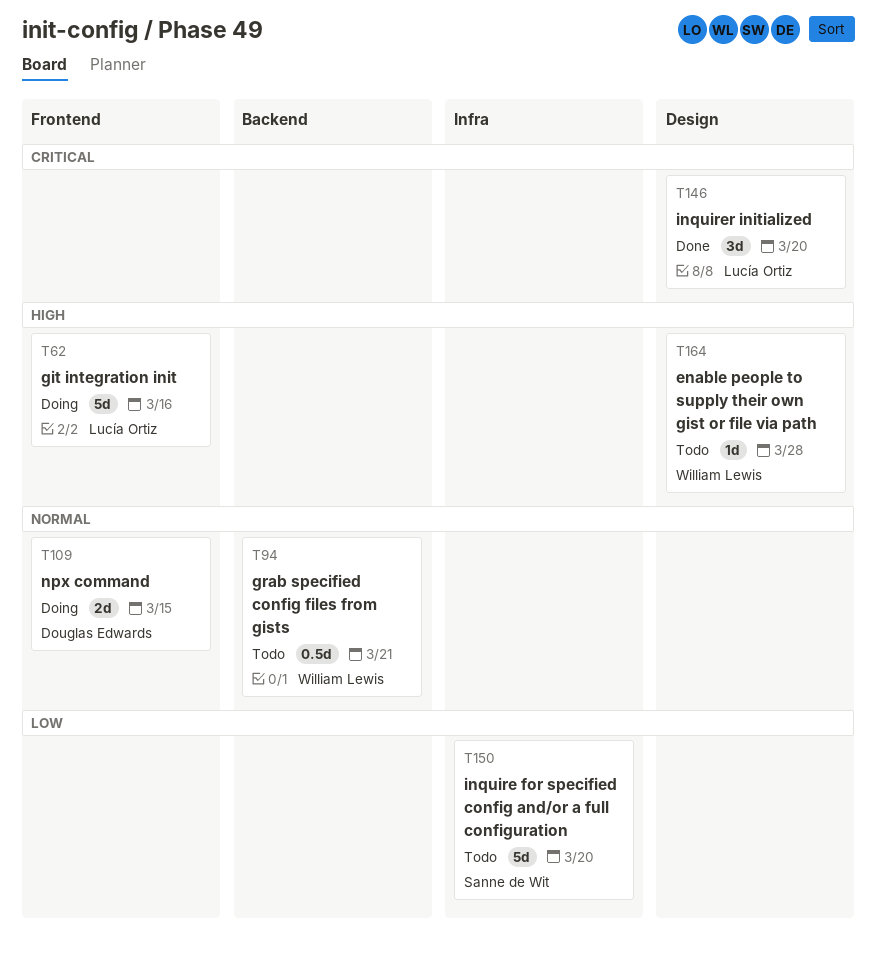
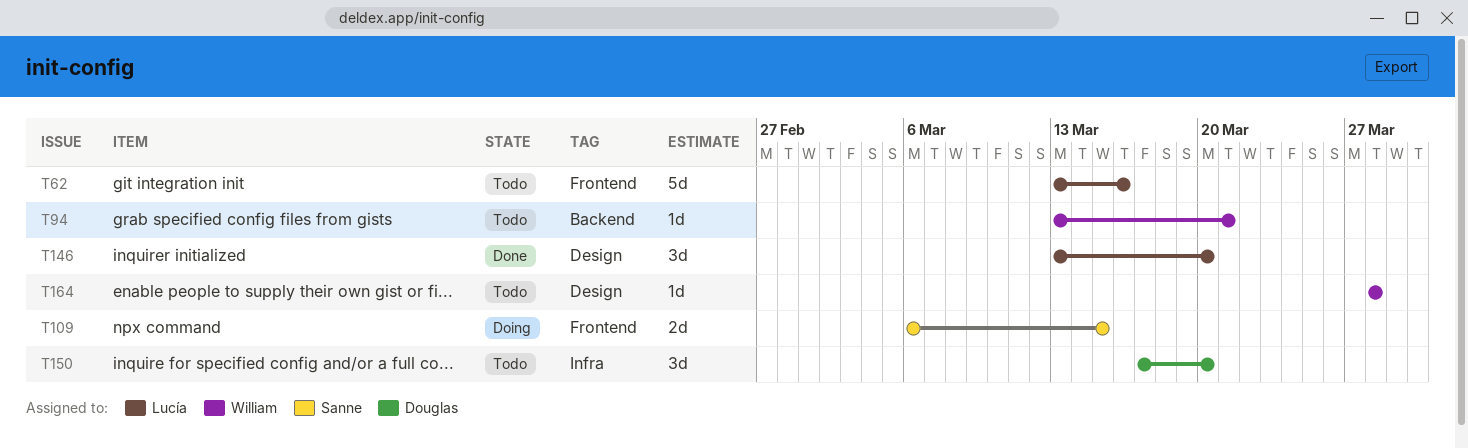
T62, status: Doing -> Todo
T94, estimate: 0.5d -> 1d
T109, owner: Douglas Edwards -> Sanne de Wit
T150, owner: Sanne de Wit -> Douglas Edwards
T150, estimate: 5d -> 3d

